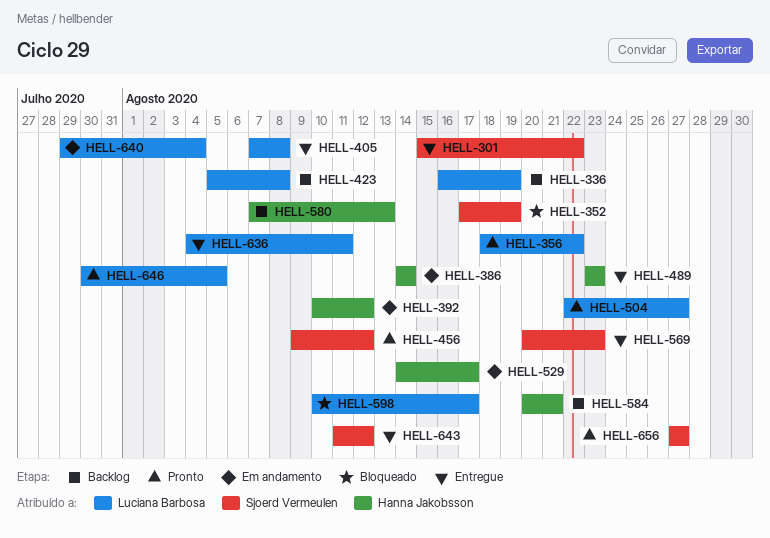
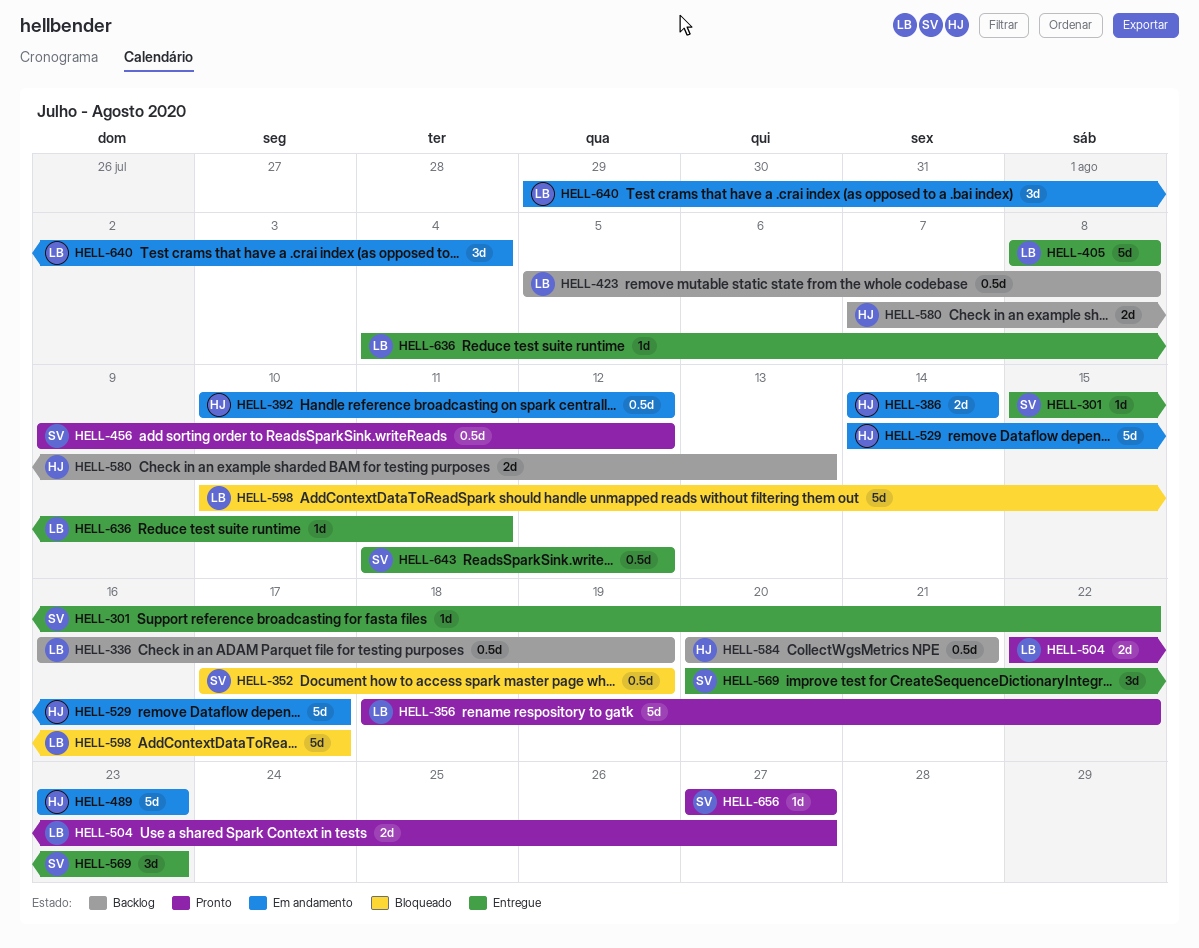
HELL-405, start: Aug 7 -> Aug 8
HELL-489, status: Entregue -> Em andamento
HELL-646: present -> none

